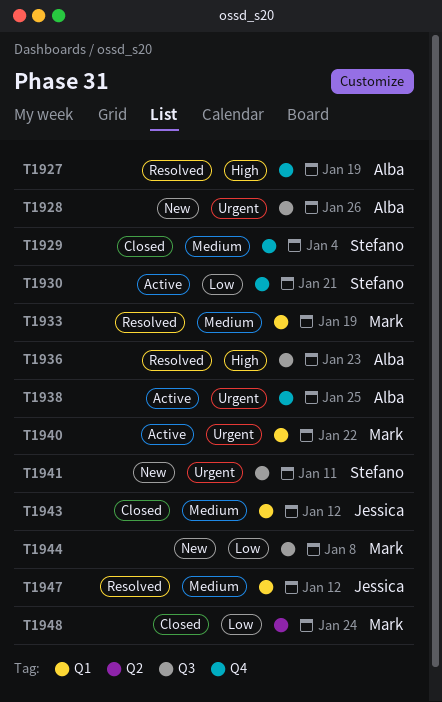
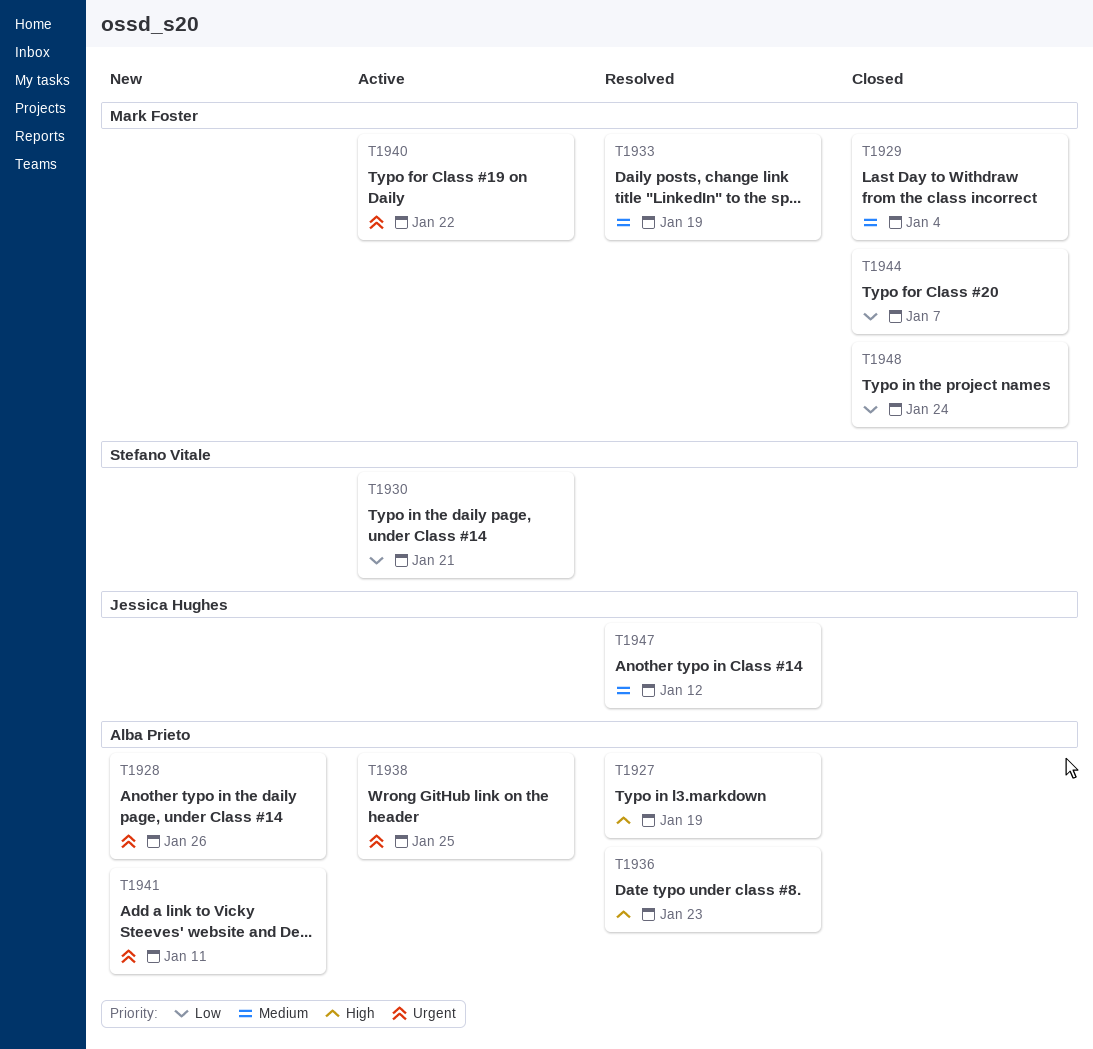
T1929, owner: Stefano Vitale -> Mark Foster
T1941, owner: Stefano Vitale -> Alba Prieto
T1943: present -> none
T1944, status: New -> Closed
T1944, due: Jan 8 -> Jan 7

